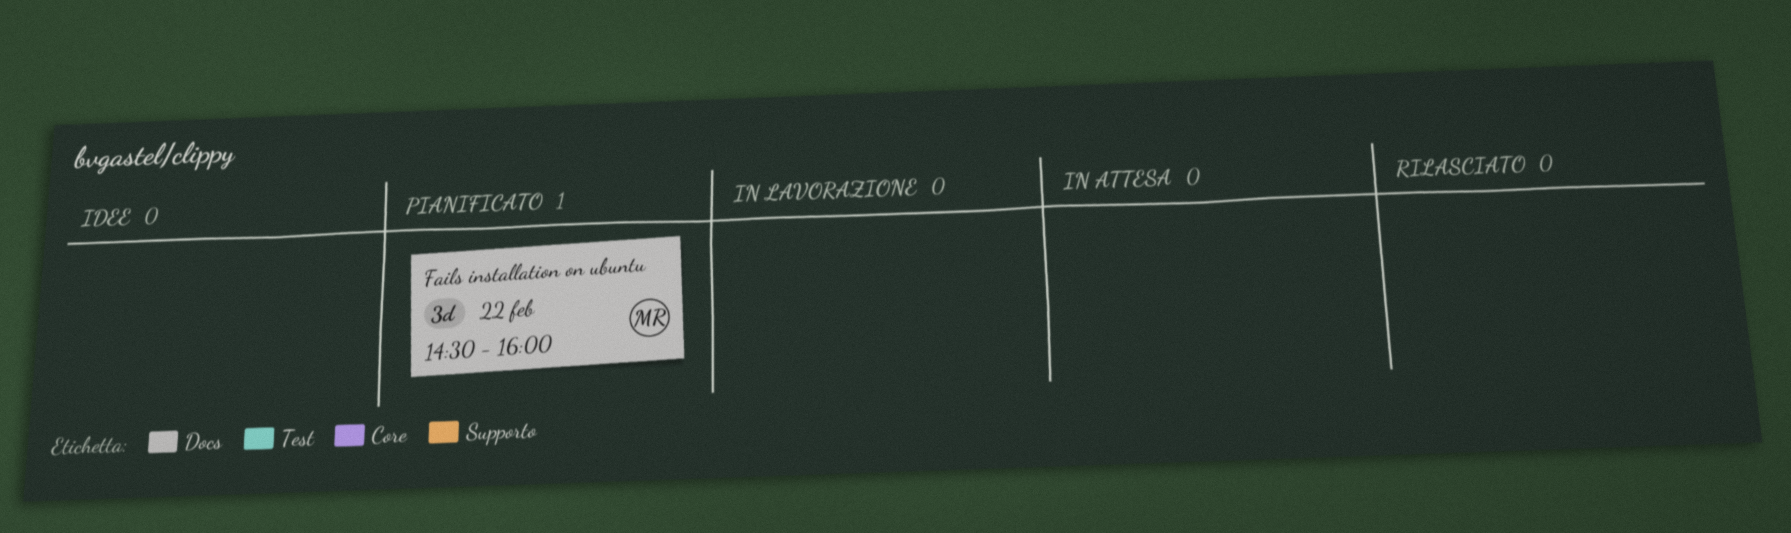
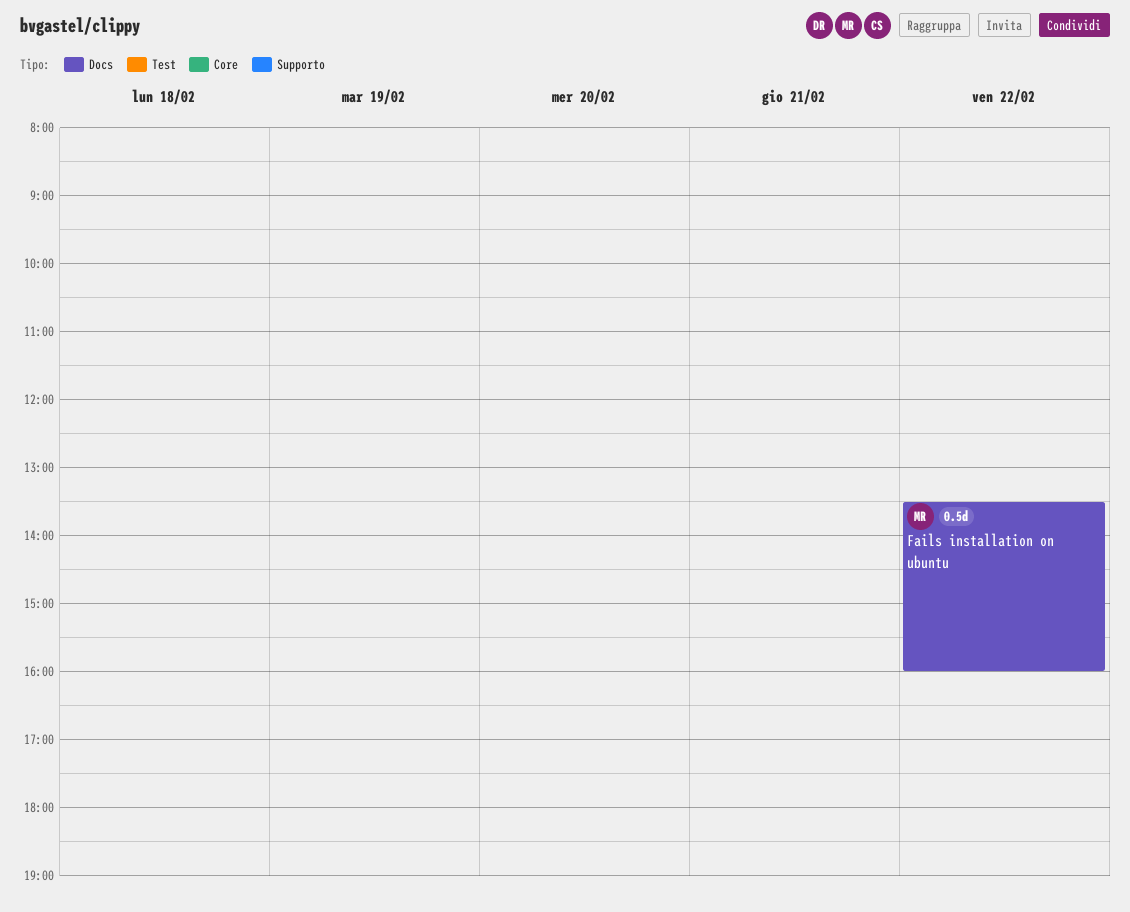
Fails installation on ubuntu, estimate: 3d -> 0.5d
Fails installation on ubuntu, begins: 14:30 -> 13:30

